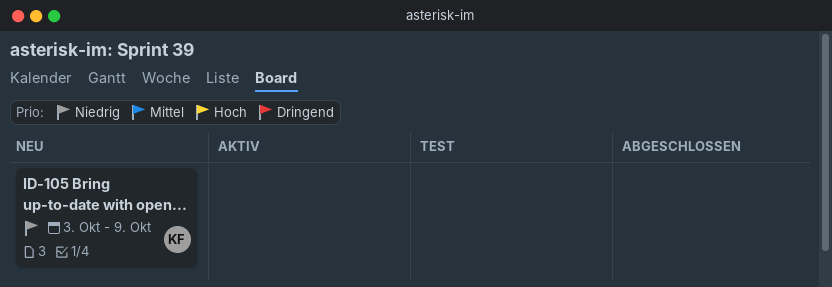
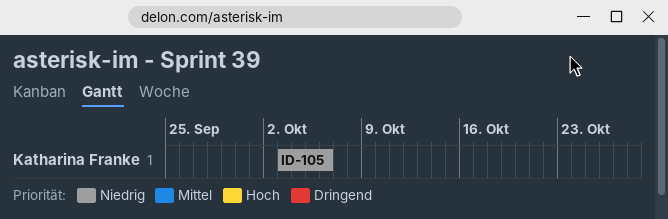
ID-105, due: Oct 9 -> Oct 6

